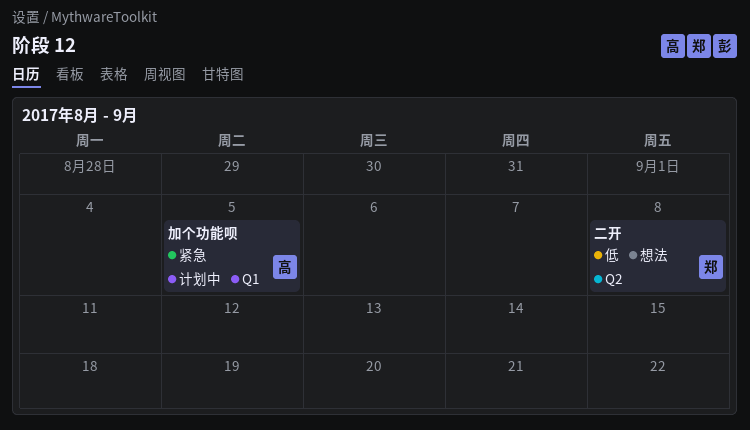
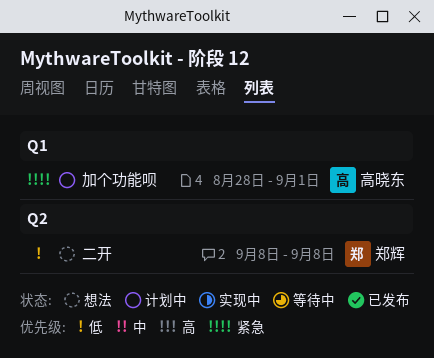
加个功能呗, due: Sep 5 -> Sep 1

